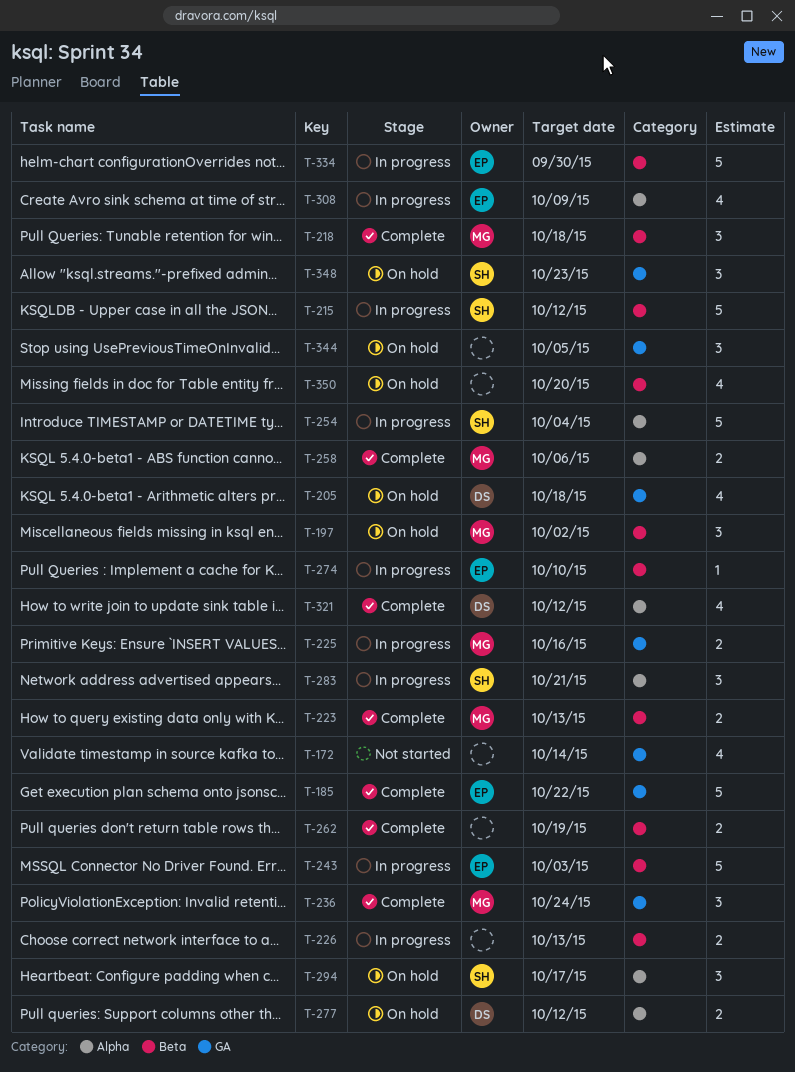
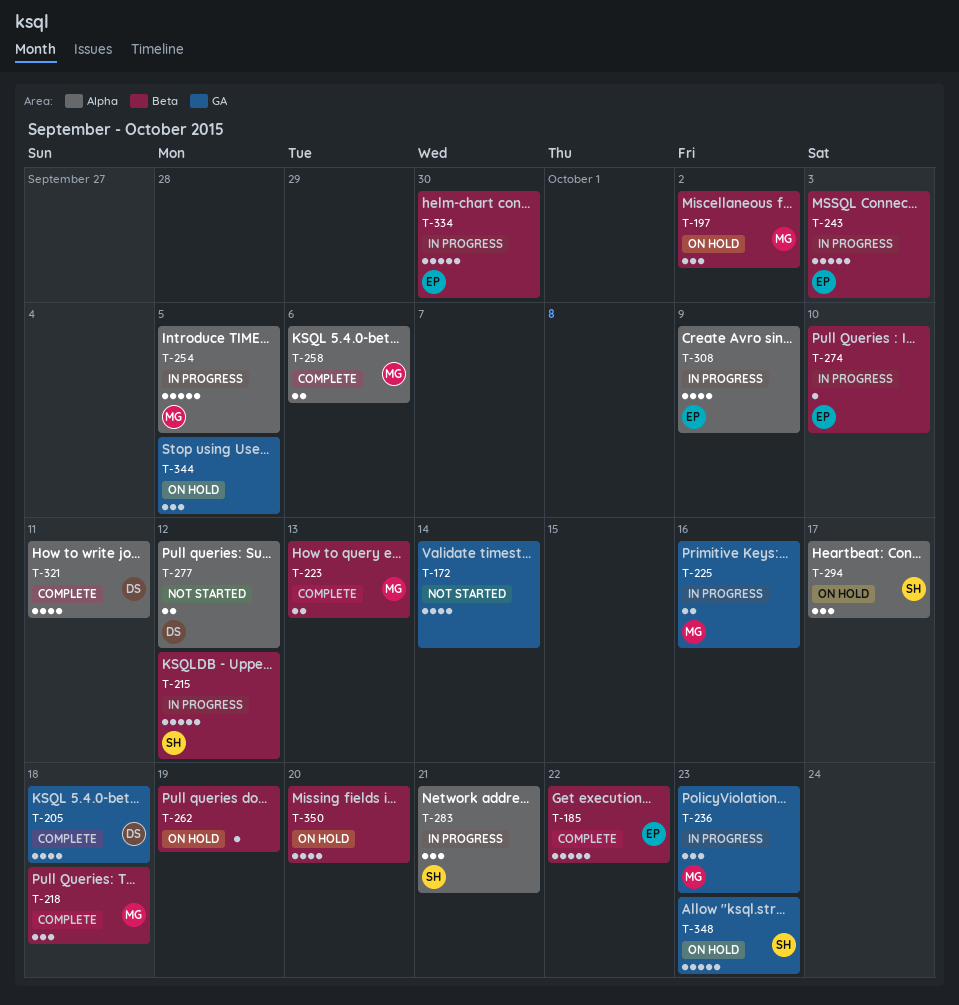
T-185, label: GA -> Beta
T-205, status: On hold -> Complete
T-226: present -> none
T-236, status: Complete -> In progress
T-236, due: Oct 24 -> Oct 23
T-254, owner: SH -> MG
T-254, due: Oct 4 -> Oct 5
T-262, status: Complete -> On hold
T-262, estimate: 2 -> 1
T-277, status: On hold -> Not started
T-321, due: Oct 12 -> Oct 11
T-348, estimate: 3 -> 5

